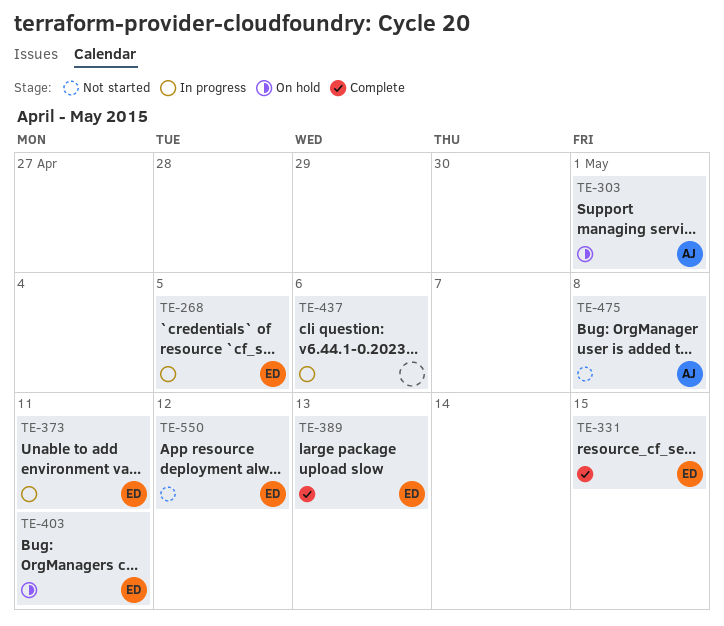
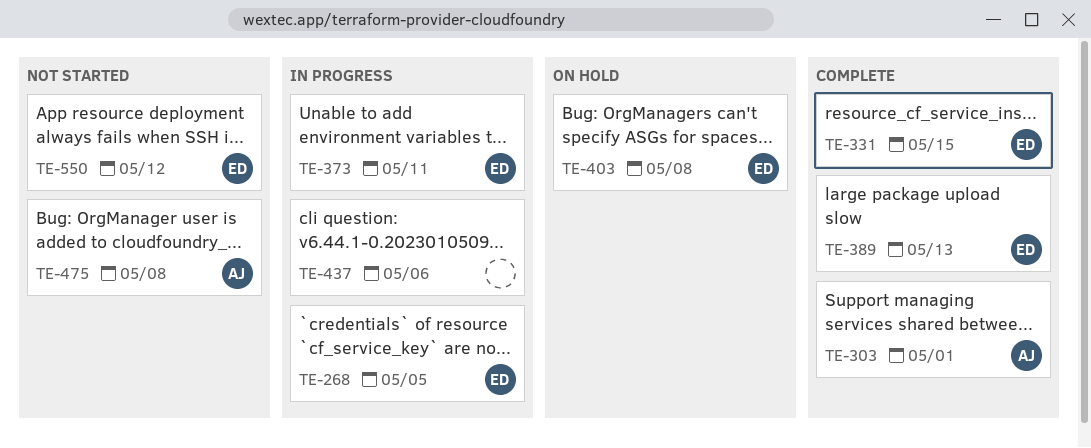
TE-303, status: On hold -> Complete
TE-403, due: May 11 -> May 8

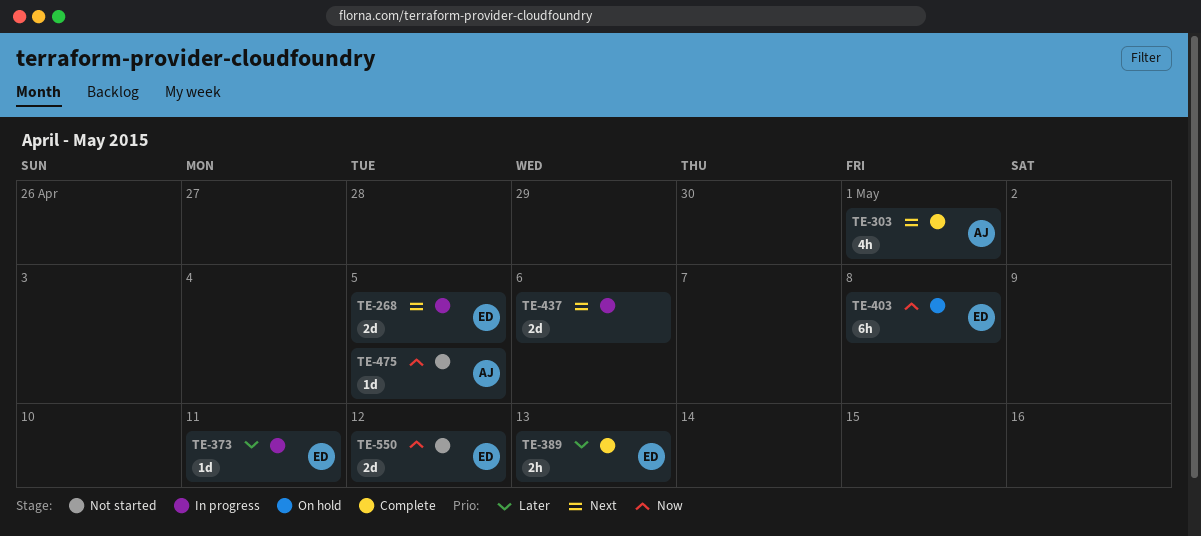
TE-331: present -> none
TE-475, due: May 8 -> May 5

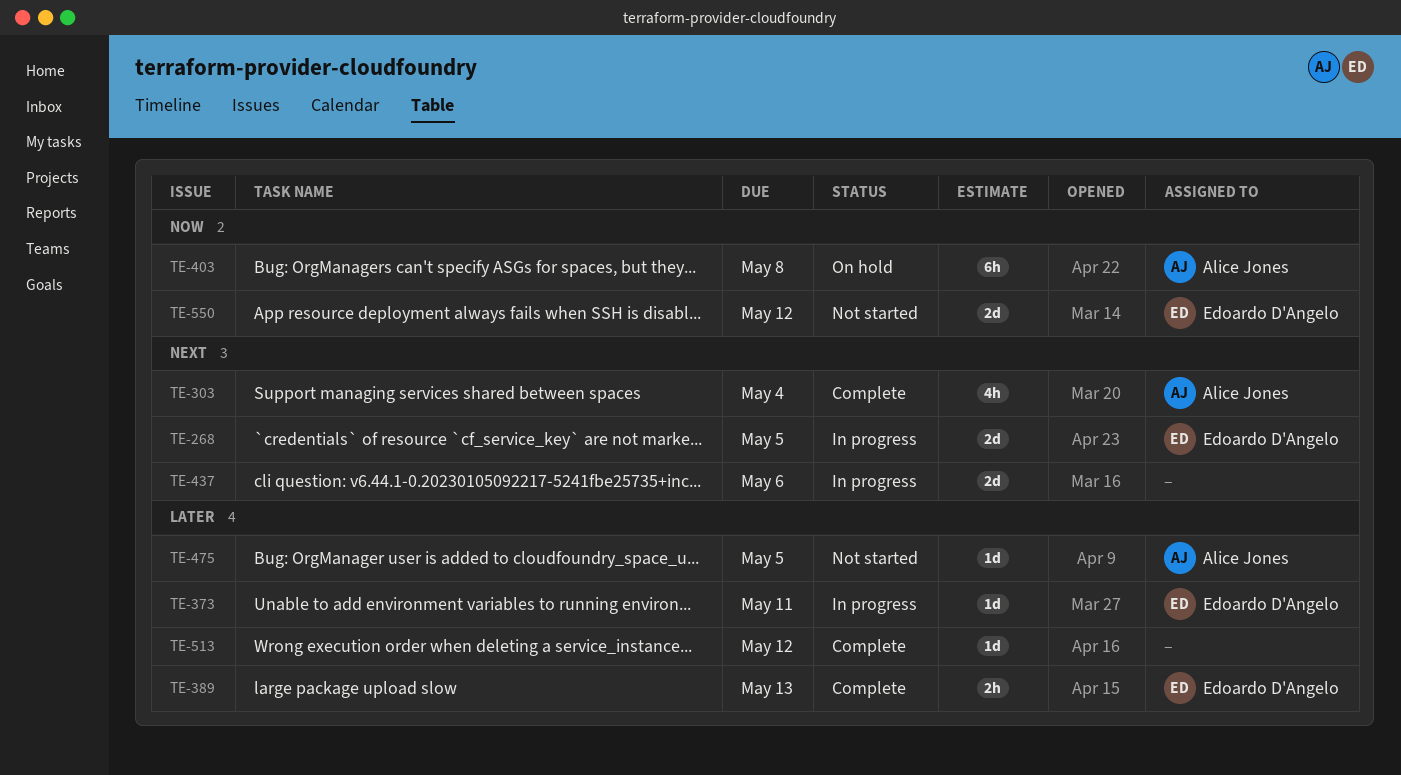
TE-303, due: May 1 -> May 4
TE-403, owner: Edoardo D'Angelo -> Alice Jones
TE-475, priority: Now -> Later
TE-513: none -> present

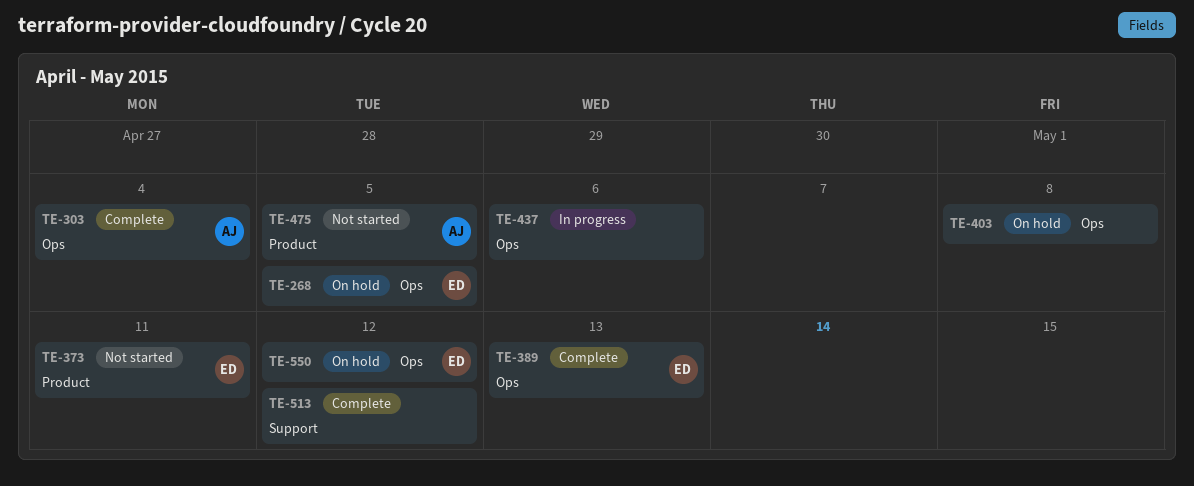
TE-268, status: In progress -> On hold
TE-373, status: In progress -> Not started
TE-403, owner: Alice Jones -> none
TE-550, status: Not started -> On hold

